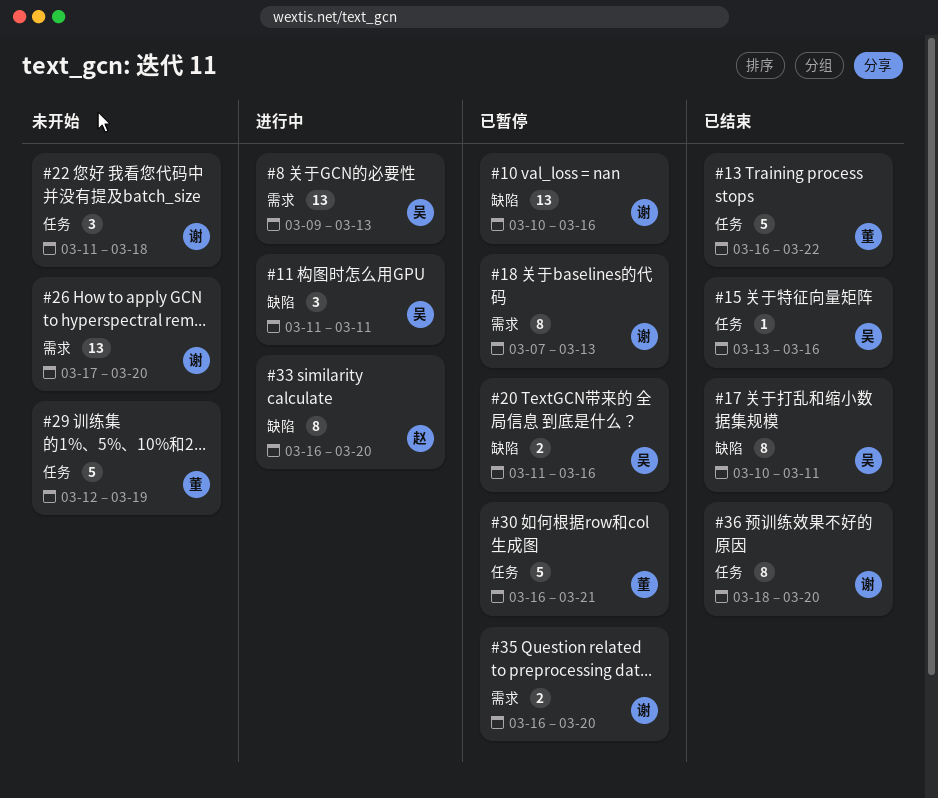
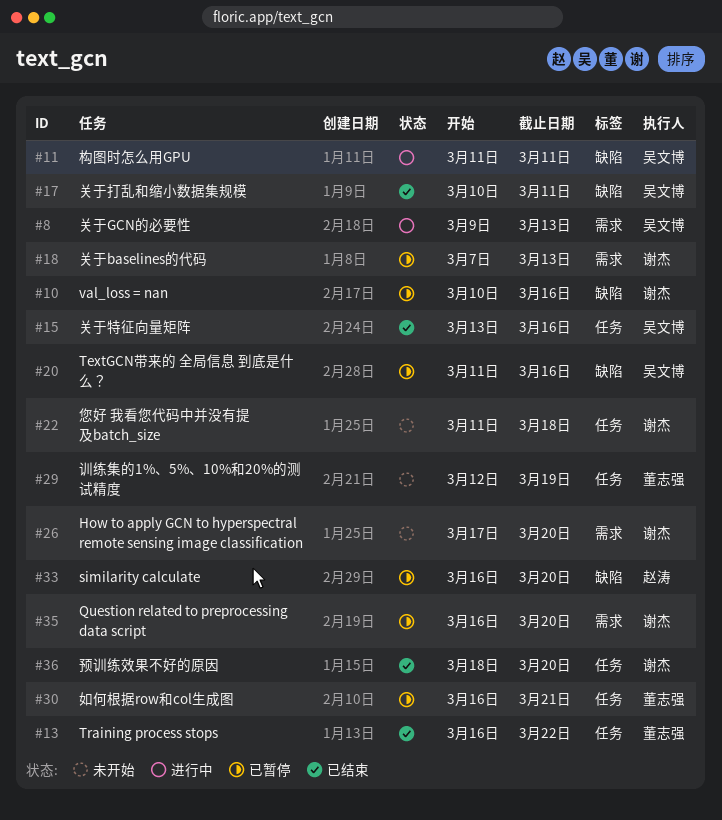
#33, status: 进行中 -> 已暂停

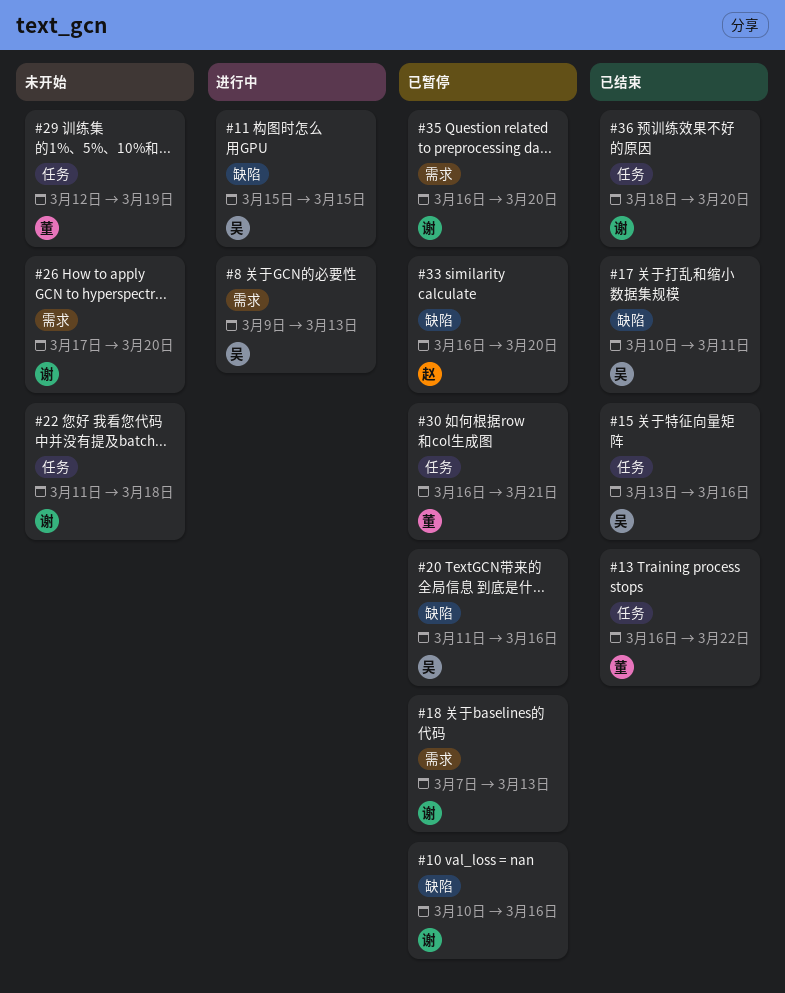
#11, start: Mar 11 -> Mar 15
#11, due: Mar 11 -> Mar 15

